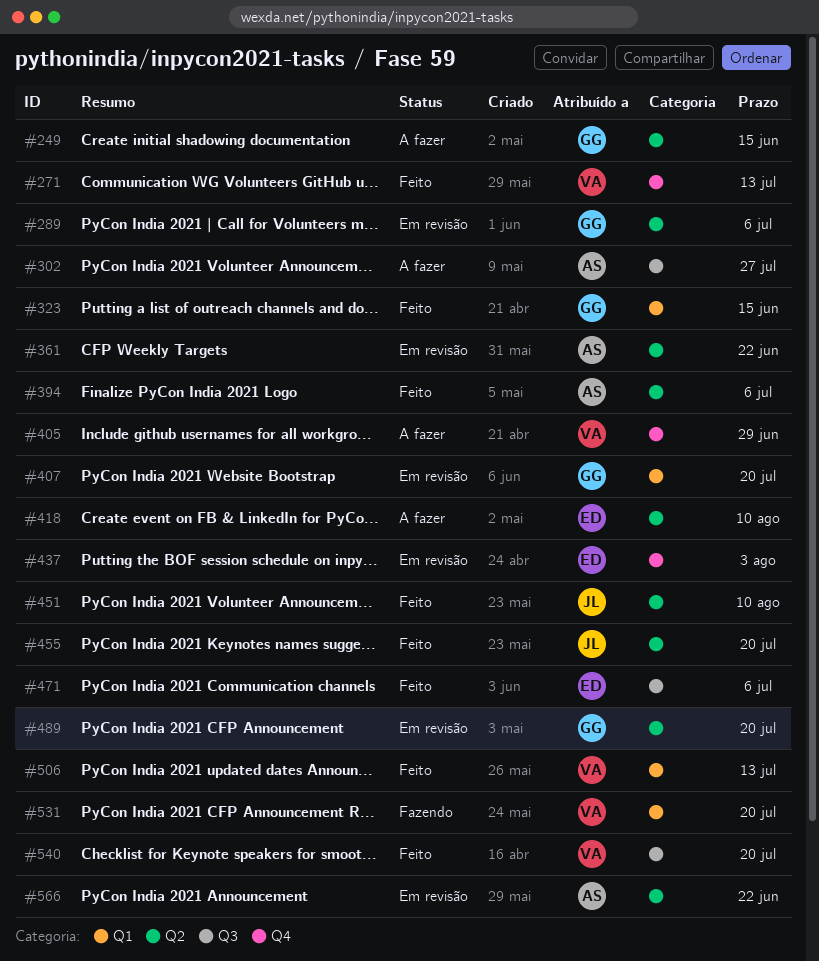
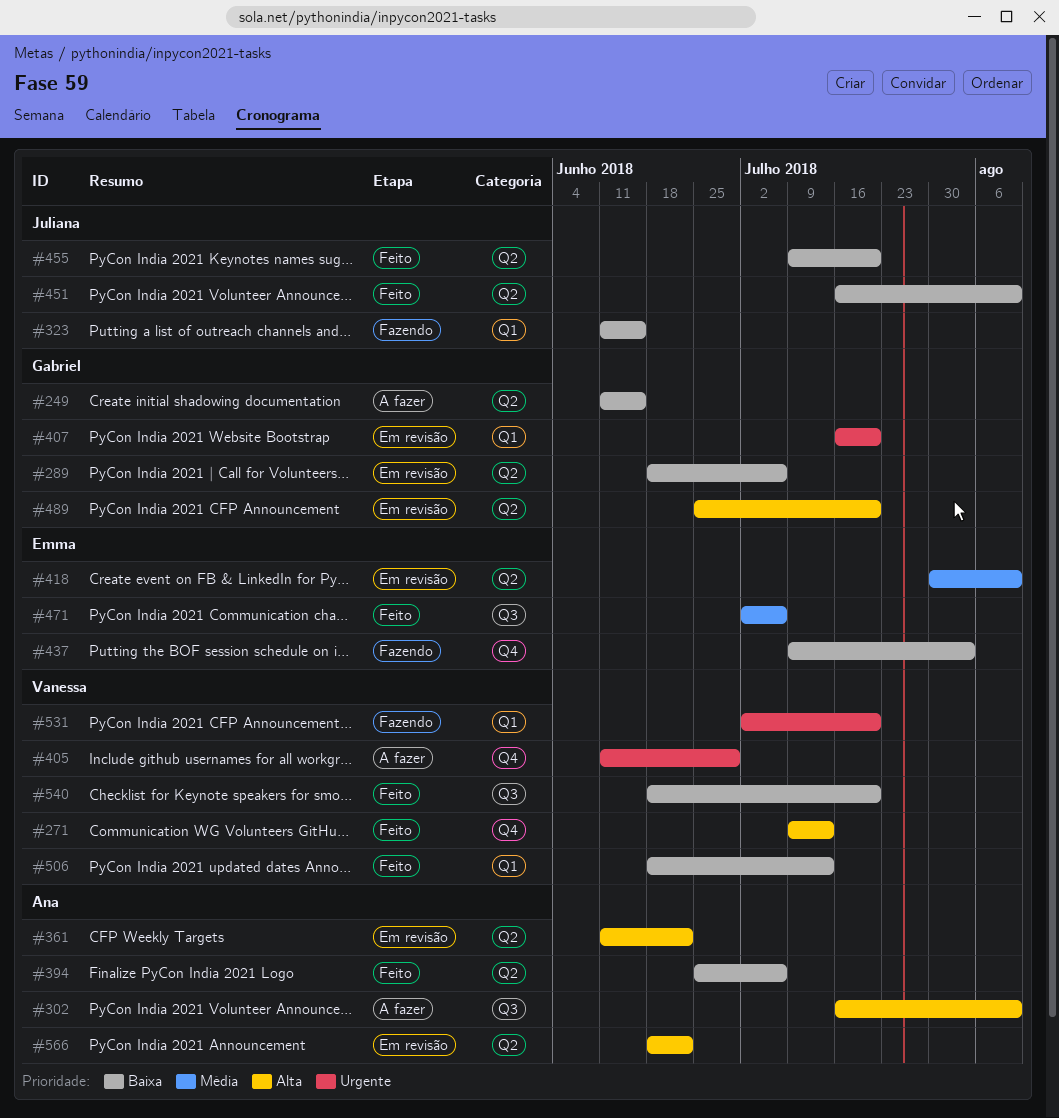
#302, due: Jul 27 -> Aug 10
#323, status: Feito -> Fazendo
#323, owner: Gabriel -> Juliana
#418, status: A fazer -> Em revisão
#437, status: Em revisão -> Fazendo

